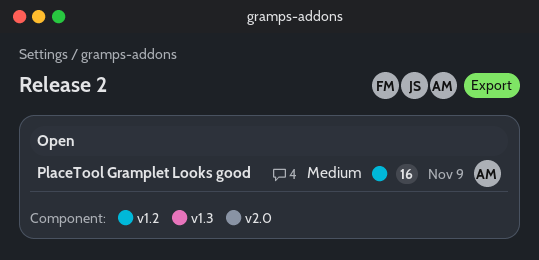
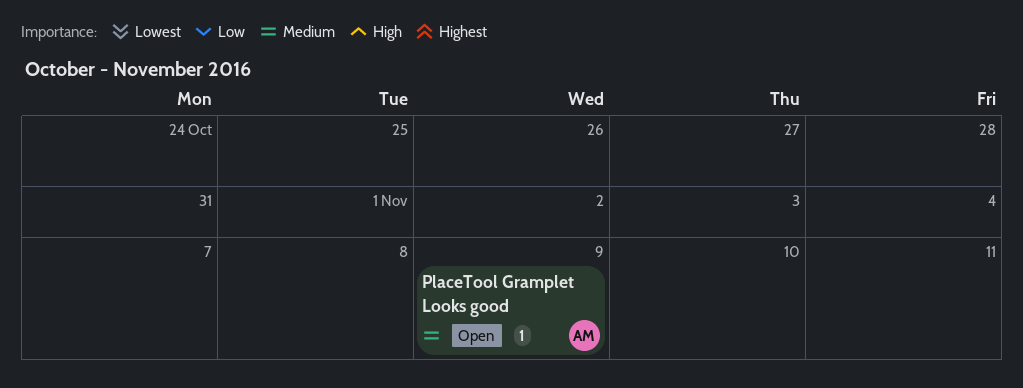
PlaceTool Gramplet Looks good, estimate: 16 -> 1

